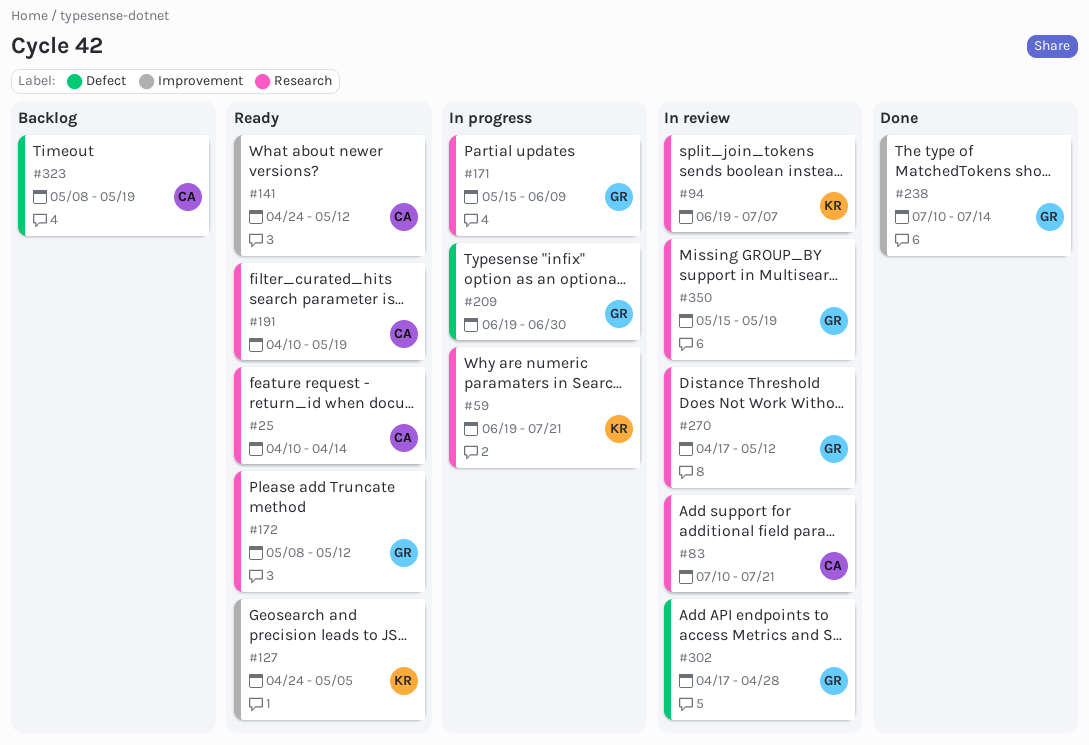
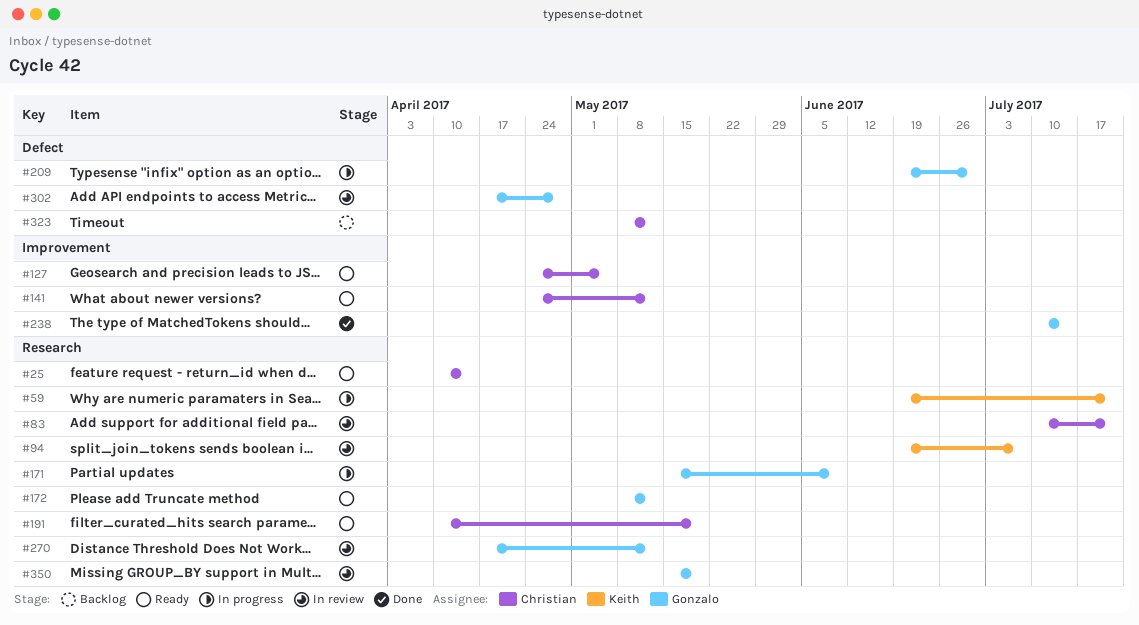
#127, owner: Keith -> Christian
#323, due: May 19 -> May 12

